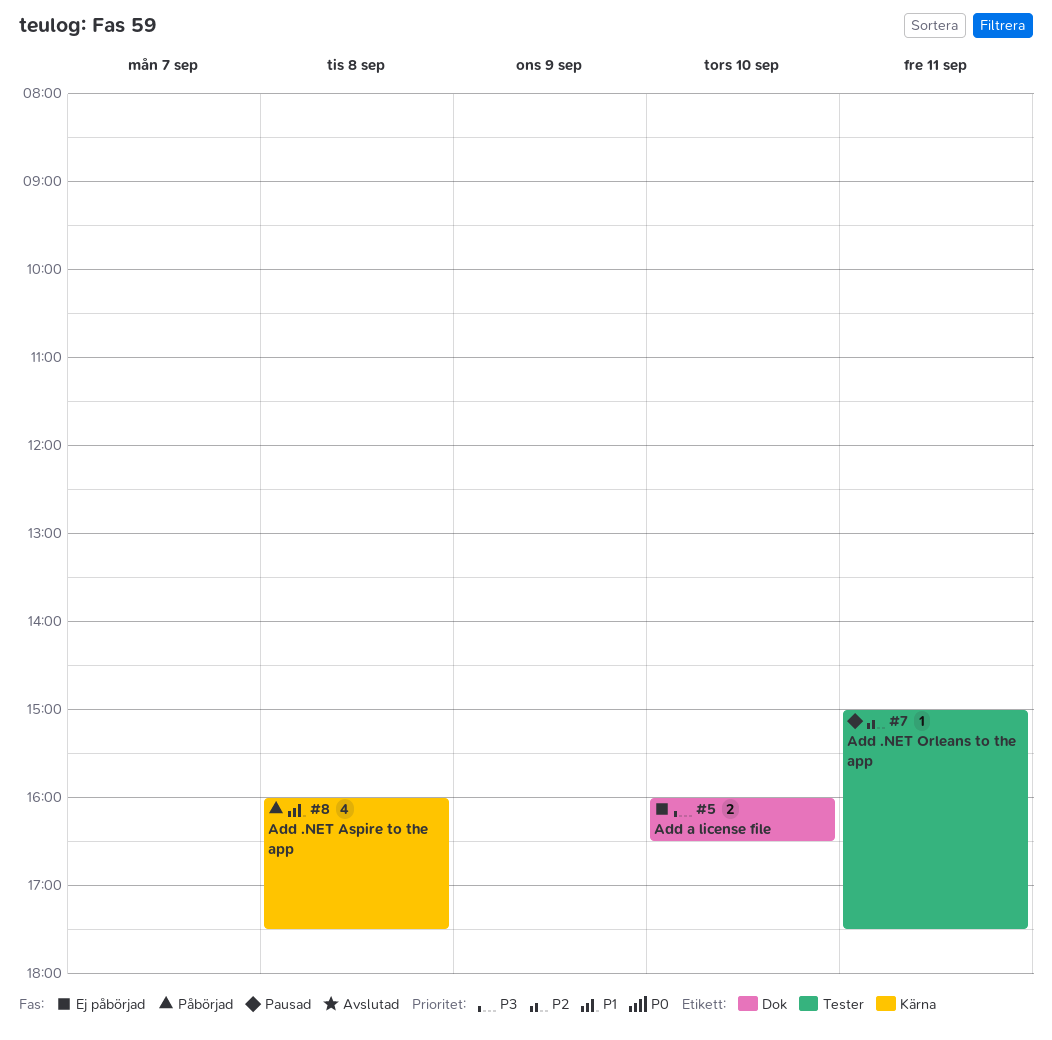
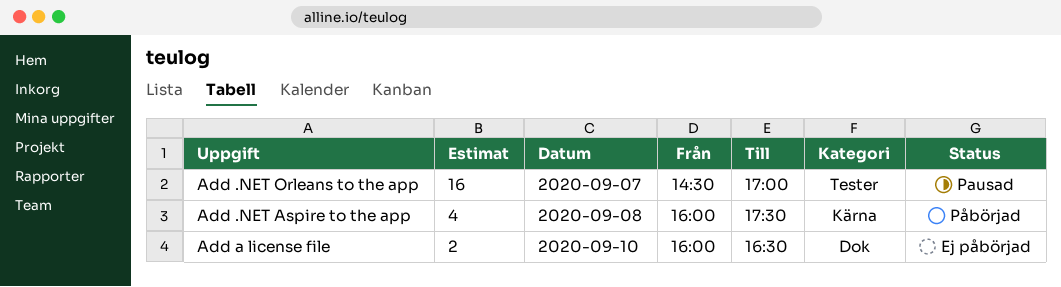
Add .NET Orleans to the app, estimate: 1 -> 16
Add .NET Orleans to the app, day: Sep 11 -> Sep 7
Add .NET Orleans to the app, begins: 15:00 -> 14:30
Add .NET Orleans to the app, ends: 17:30 -> 17:00

